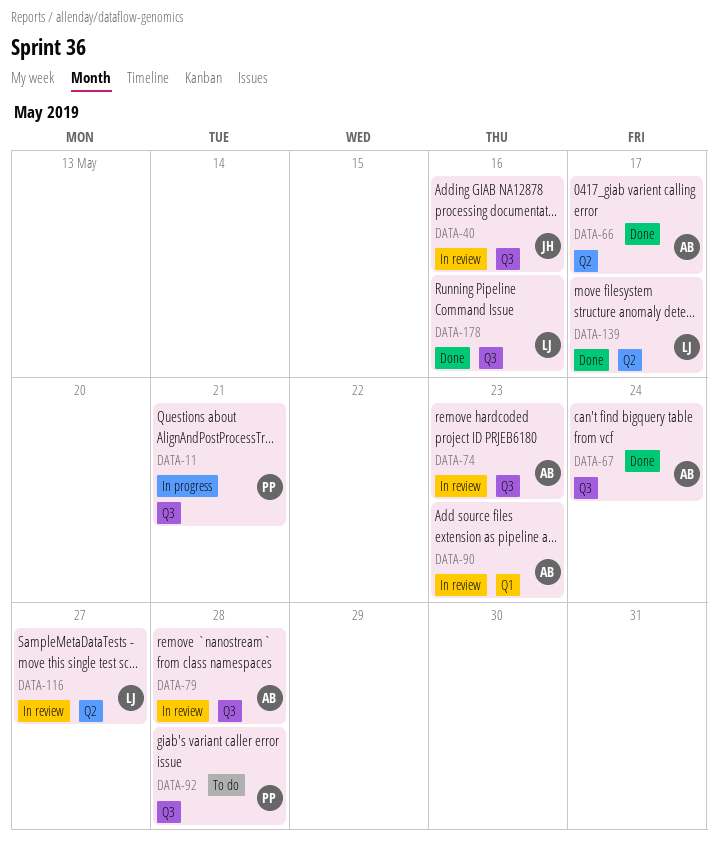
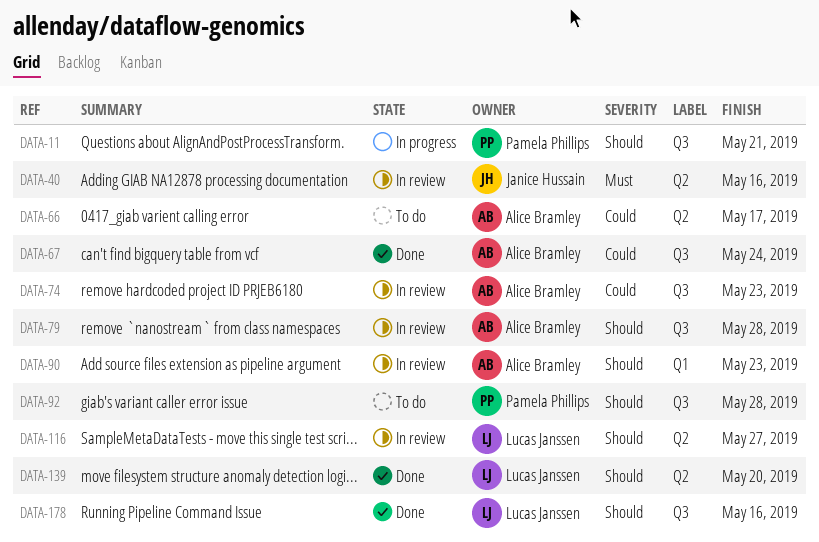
DATA-40, label: Q3 -> Q2
DATA-66, status: Done -> To do
DATA-139, due: May 17 -> May 20

